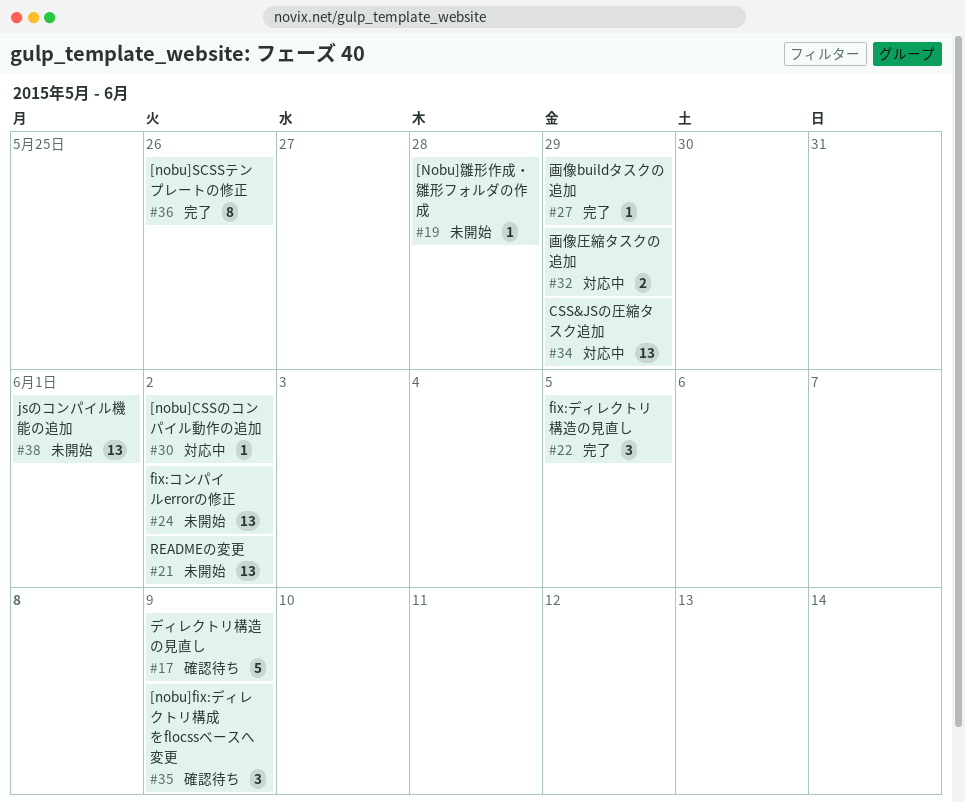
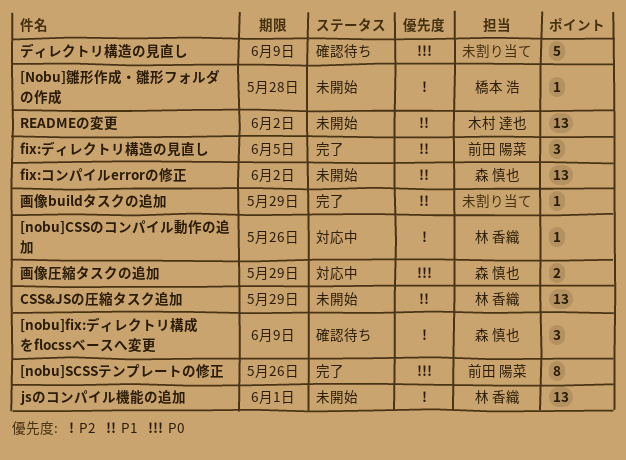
[nobu]CSSのコンパイル動作の追加, due: Jun 2 -> May 26
CSS&JSの圧縮タスク追加, status: 対応中 -> 未開始

